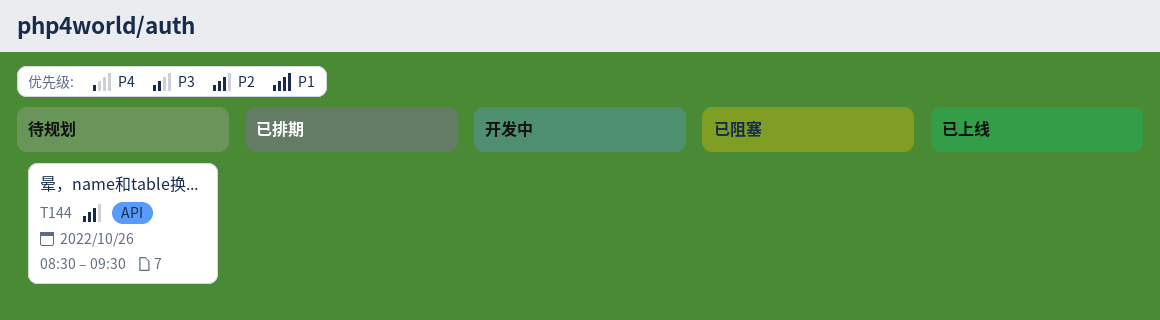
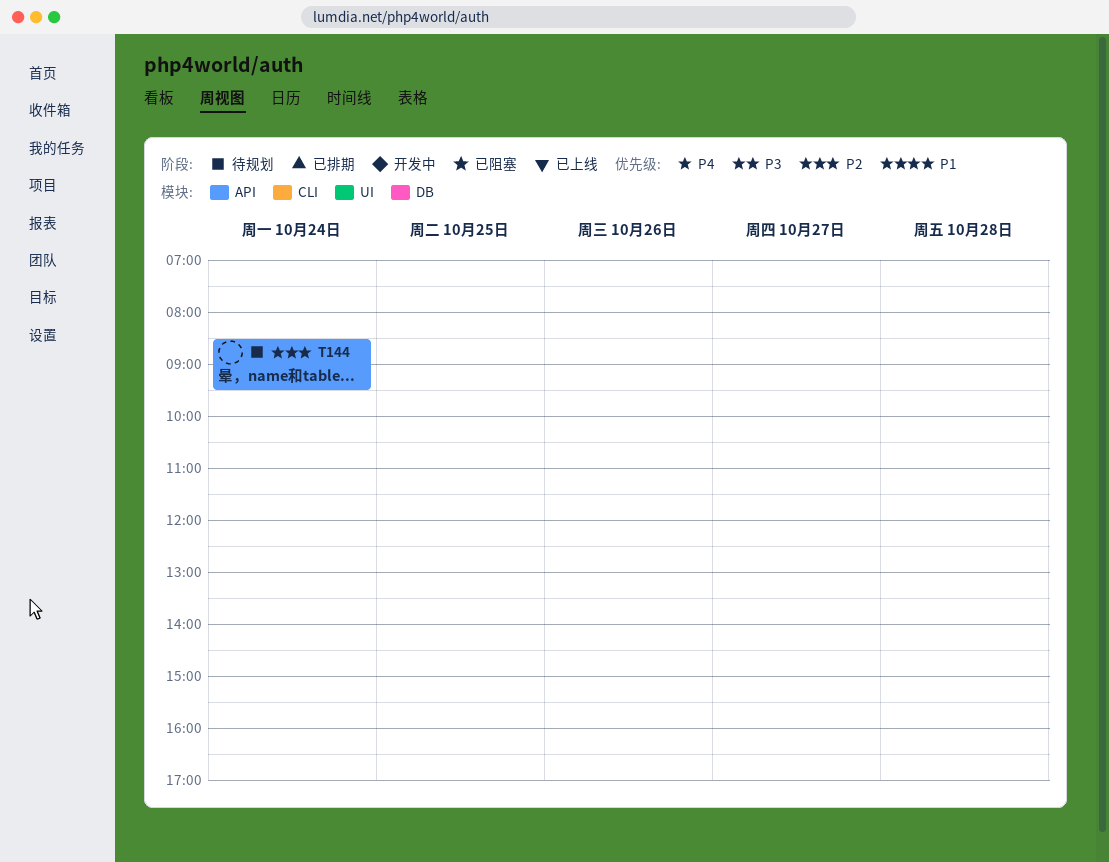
T144, day: Oct 26 -> Oct 24

